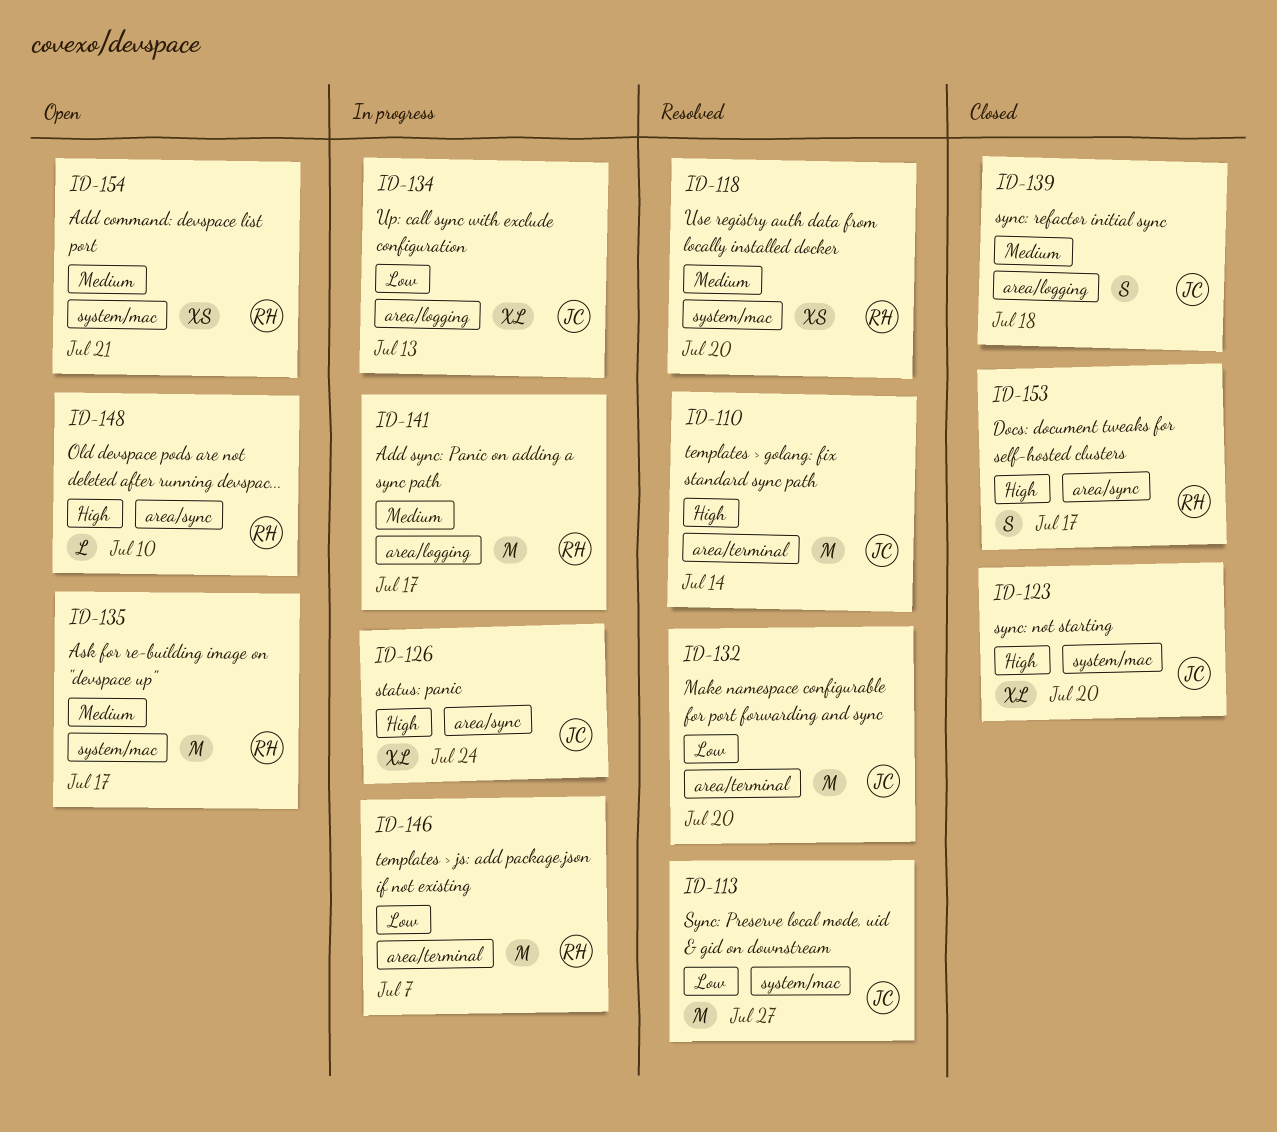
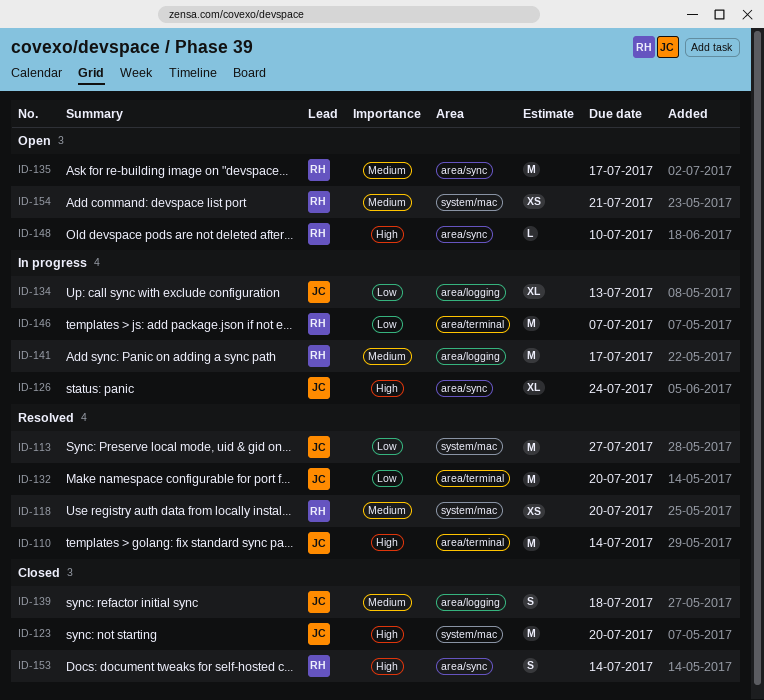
ID-123, estimate: XL -> M
ID-135, label: system/mac -> area/sync
ID-153, due: Jul 17 -> Jul 14

